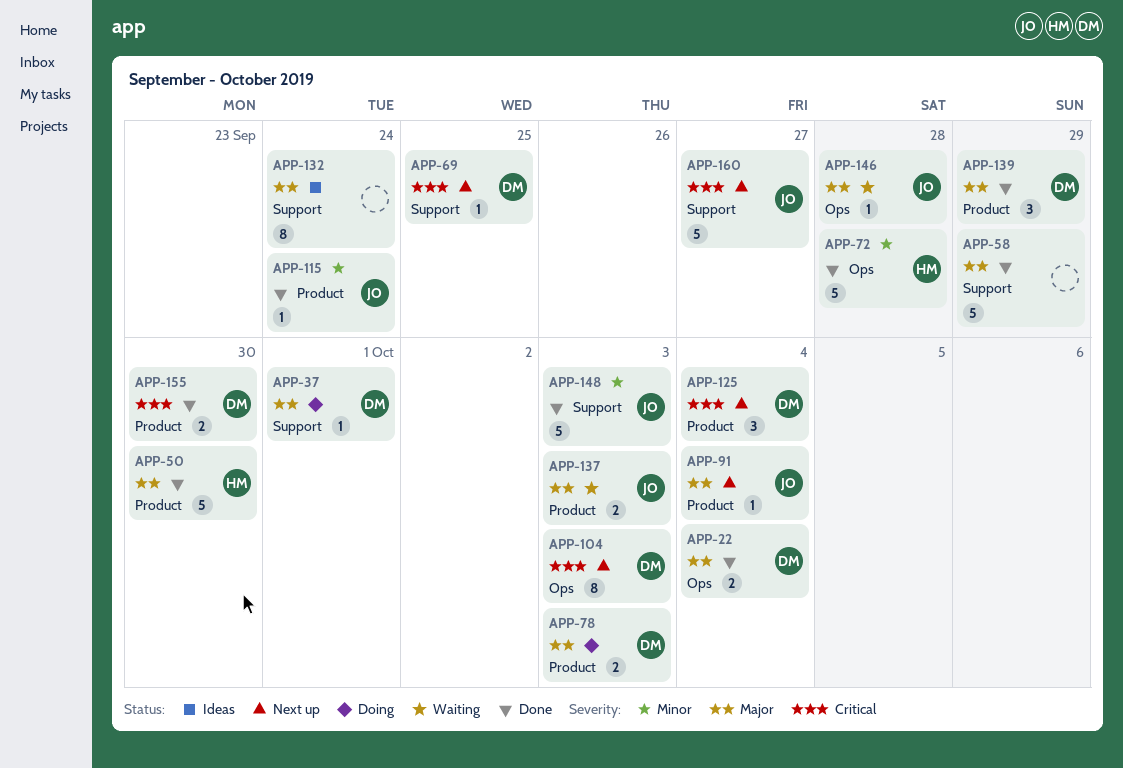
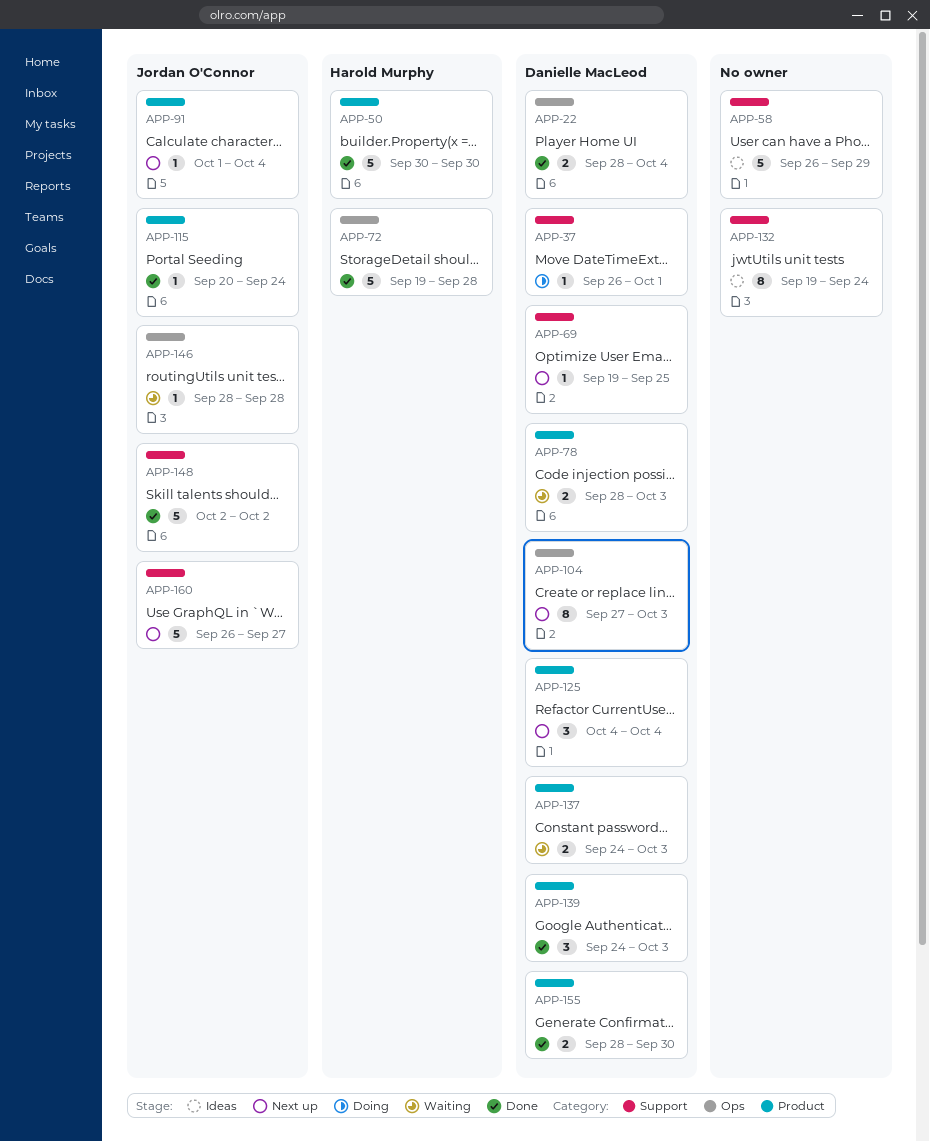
APP-58, status: Done -> Ideas
APP-78, status: Doing -> Waiting
APP-137, owner: Jordan O'Connor -> Danielle MacLeod
APP-139, due: Sep 29 -> Oct 3
APP-148, due: Oct 3 -> Oct 2

